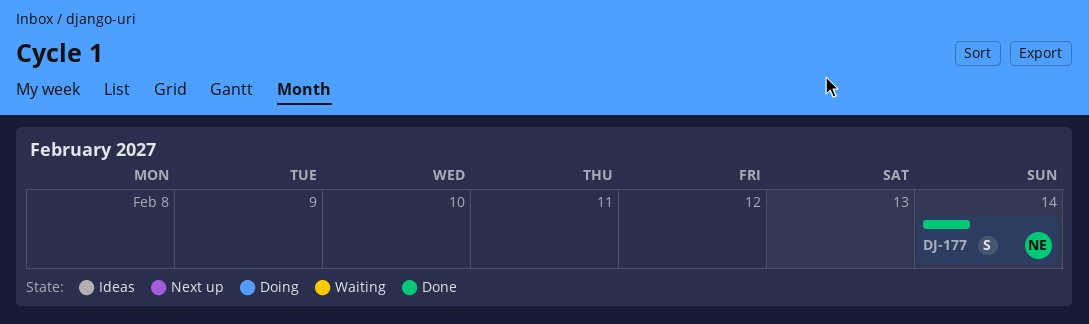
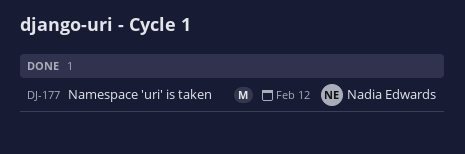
DJ-177, estimate: S -> M
DJ-177, due: Feb 14 -> Feb 12

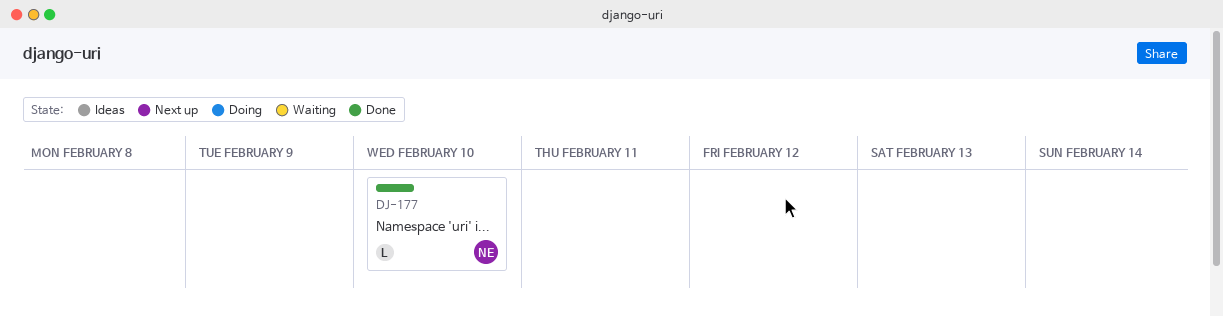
DJ-177, estimate: M -> L
DJ-177, due: Feb 12 -> Feb 10

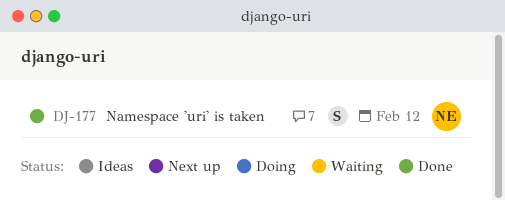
DJ-177, estimate: L -> S
DJ-177, due: Feb 10 -> Feb 12

